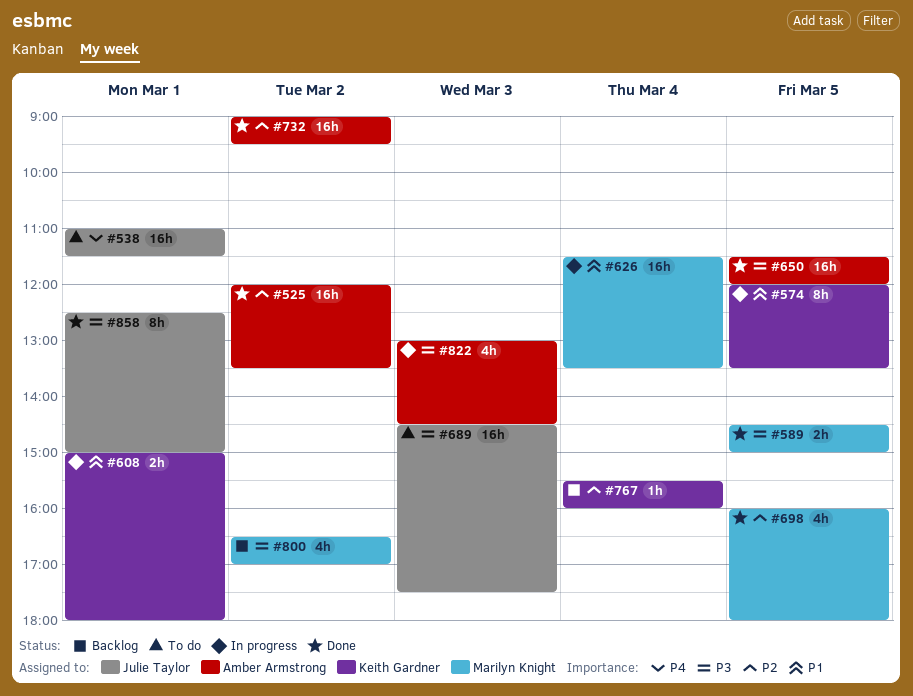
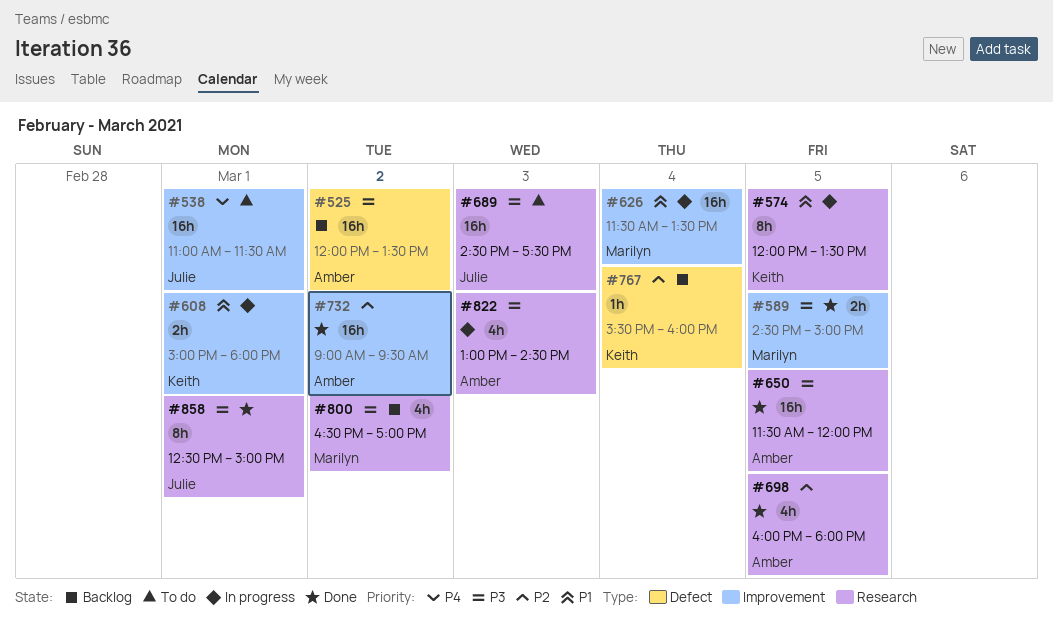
#525, status: Done -> Backlog
#525, priority: P2 -> P3
#698, owner: Marilyn Knight -> Amber Armstrong

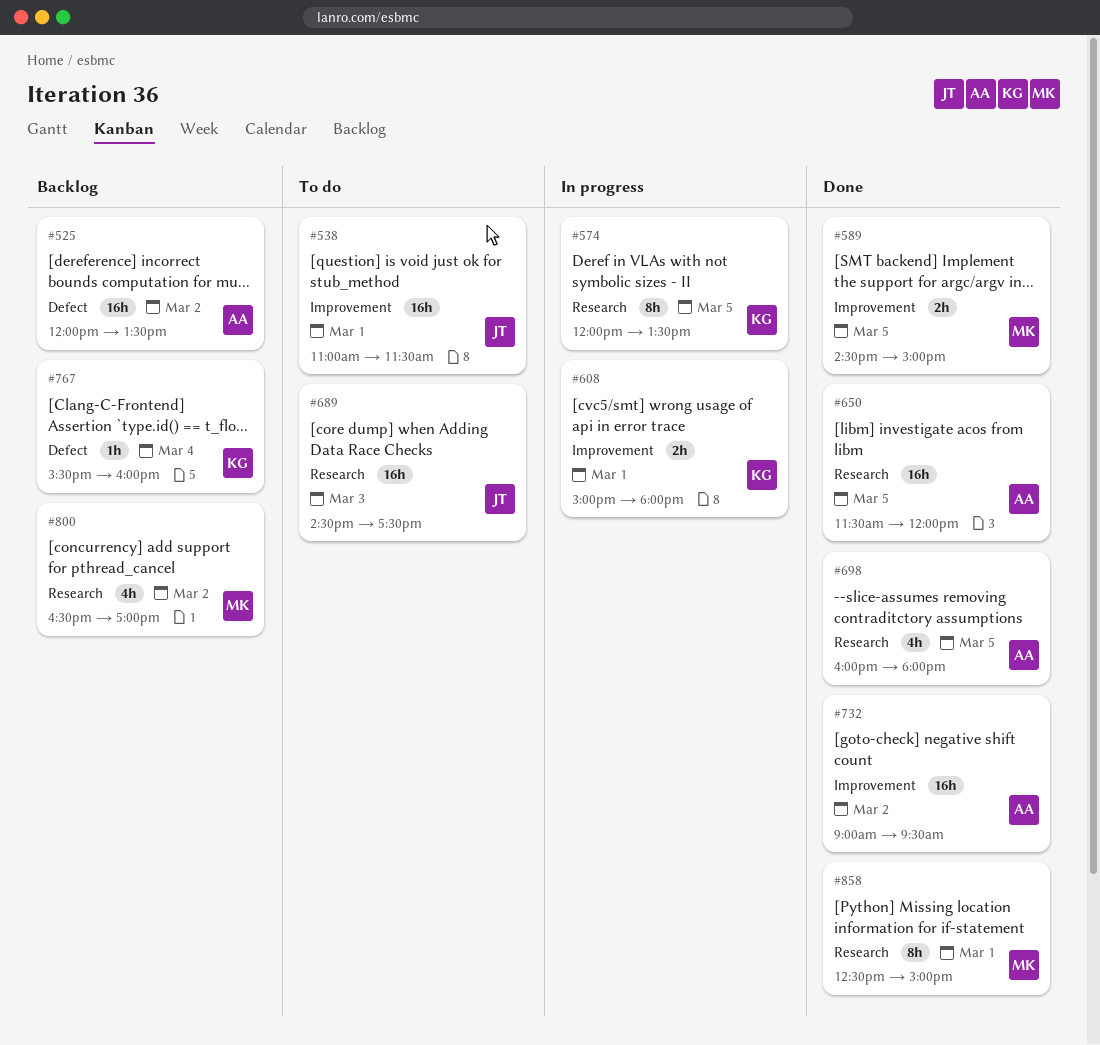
#626: present -> none
#822: present -> none
#858, owner: Julie -> Marilyn

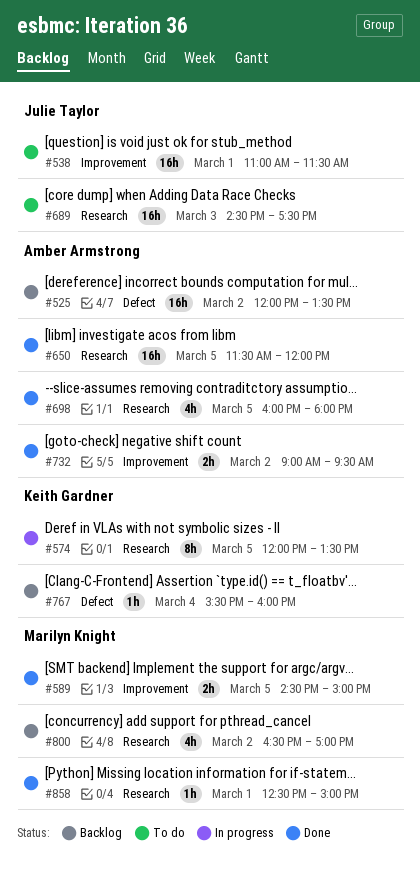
#608: present -> none
#732, estimate: 16h -> 2h
#858, estimate: 8h -> 1h

